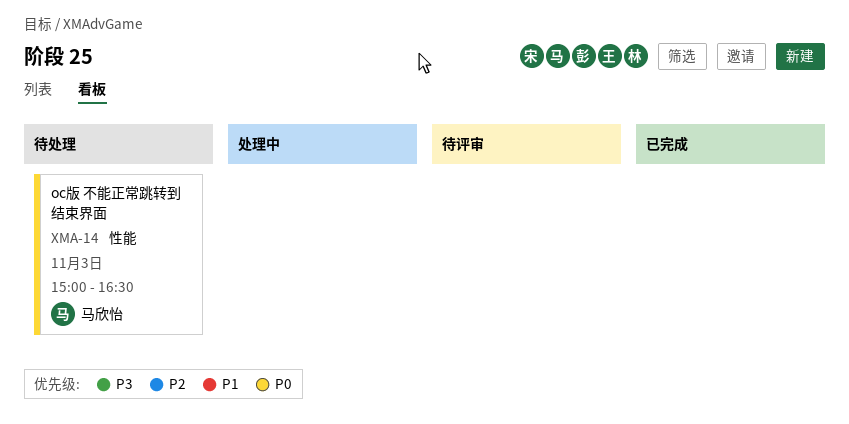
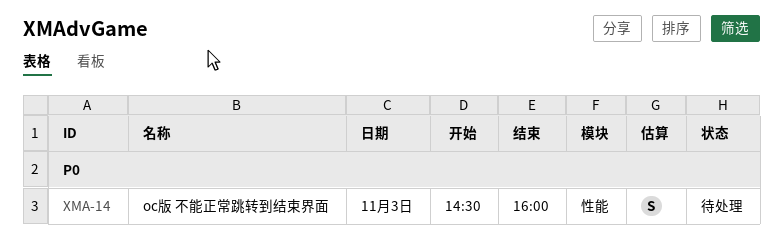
XMA-14, begins: 15:00 -> 14:30
XMA-14, ends: 16:30 -> 16:00

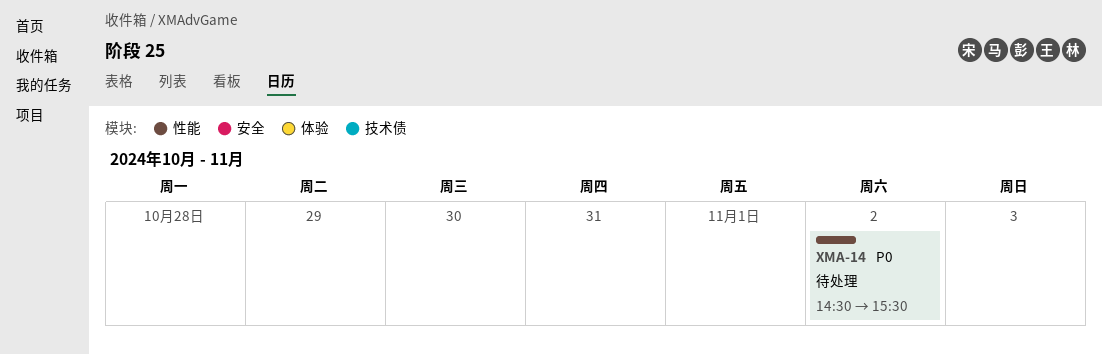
XMA-14, day: Nov 3 -> Nov 2
XMA-14, ends: 16:00 -> 15:30

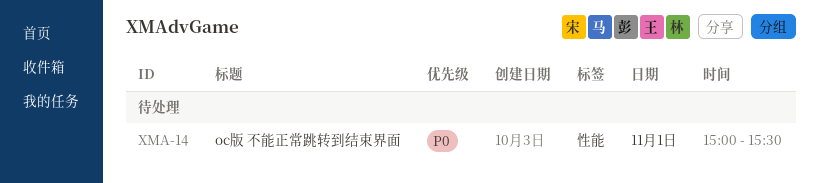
XMA-14, day: Nov 2 -> Nov 1
XMA-14, begins: 14:30 -> 15:00

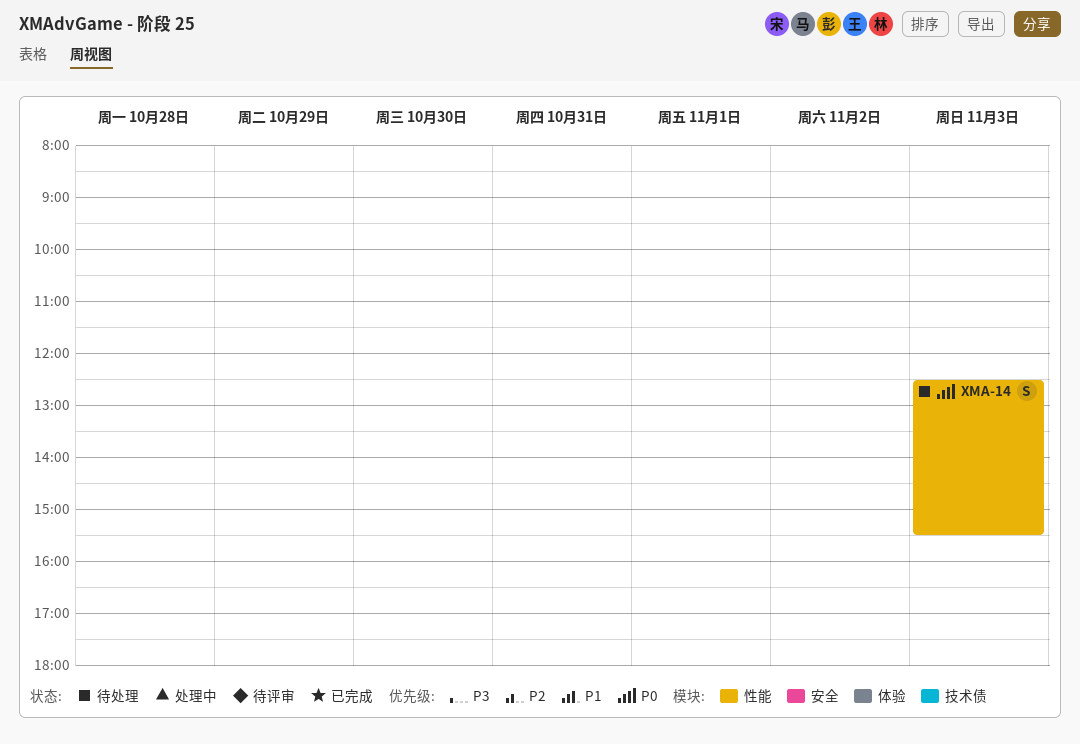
XMA-14, day: Nov 1 -> Nov 3
XMA-14, begins: 15:00 -> 12:30

